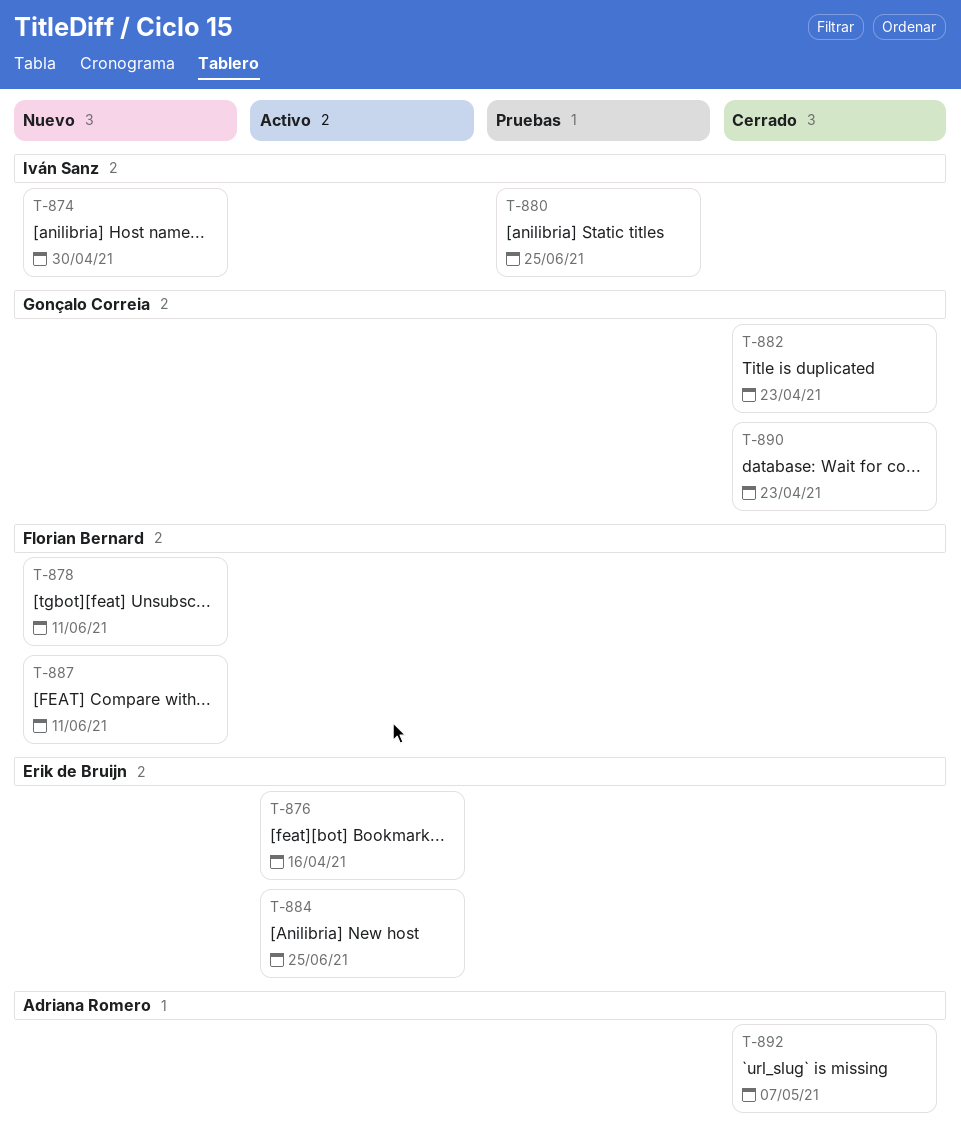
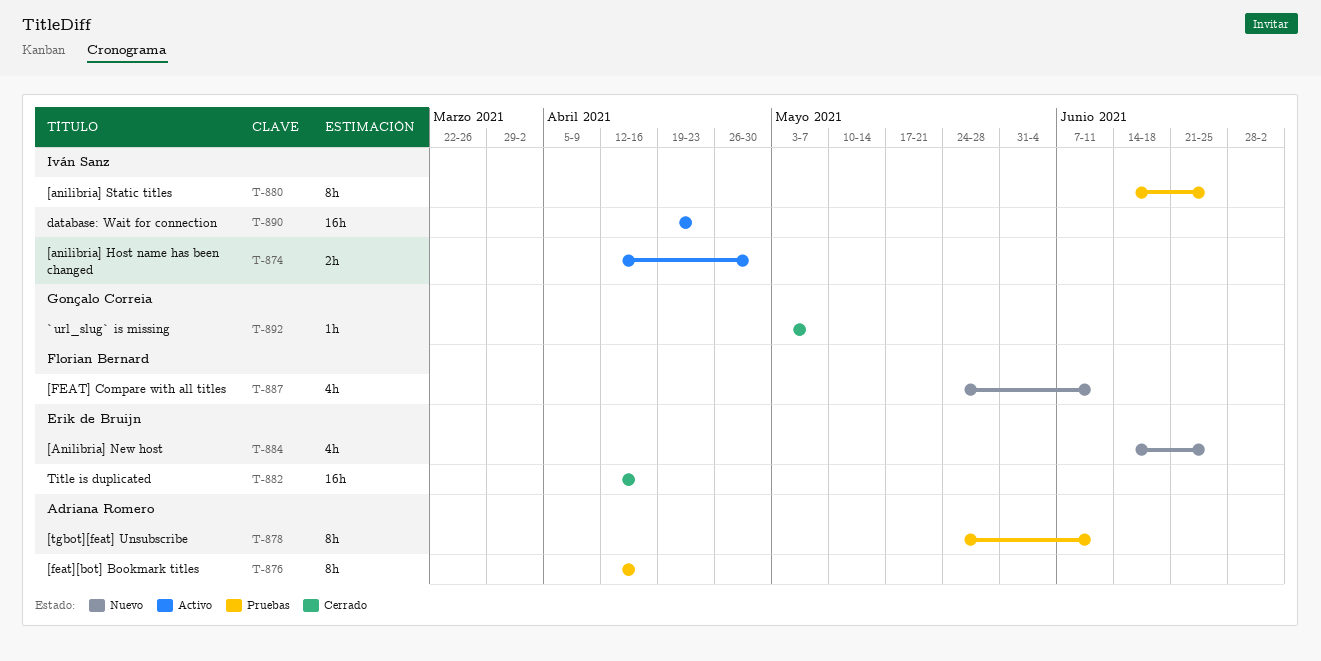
T-874, status: Nuevo -> Activo
T-876, status: Activo -> Pruebas
T-876, owner: Erik de Bruijn -> Adriana Romero
T-878, status: Nuevo -> Pruebas
T-878, owner: Florian Bernard -> Adriana Romero
T-882, owner: Gonçalo Correia -> Erik de Bruijn
T-882, due: Apr 23 -> Apr 16
T-884, status: Activo -> Nuevo
T-890, status: Cerrado -> Activo
T-890, owner: Gonçalo Correia -> Iván Sanz
T-892, owner: Adriana Romero -> Gonçalo Correia

